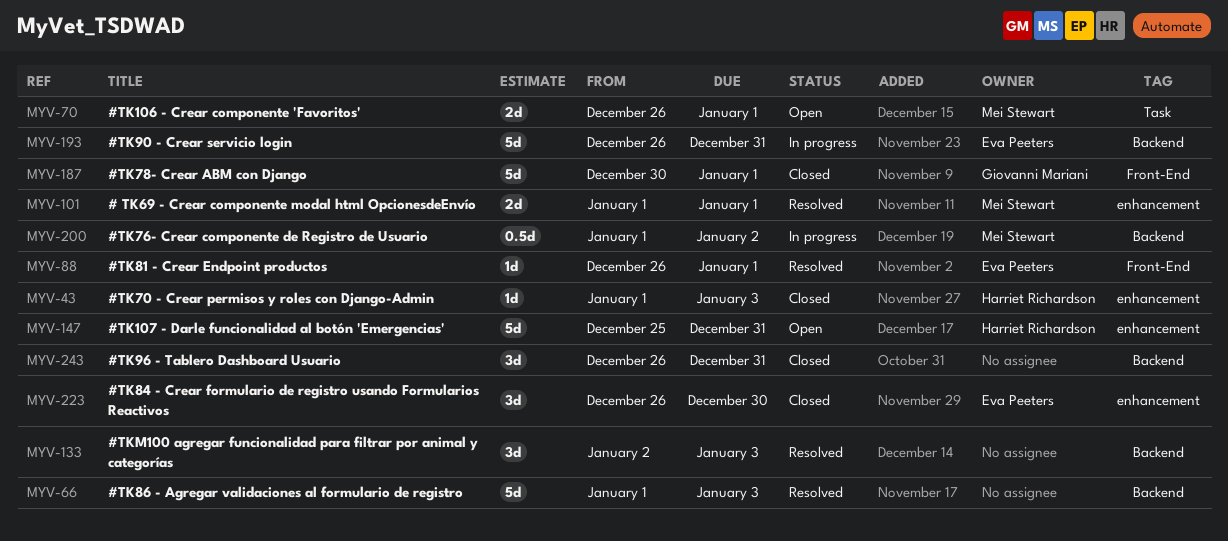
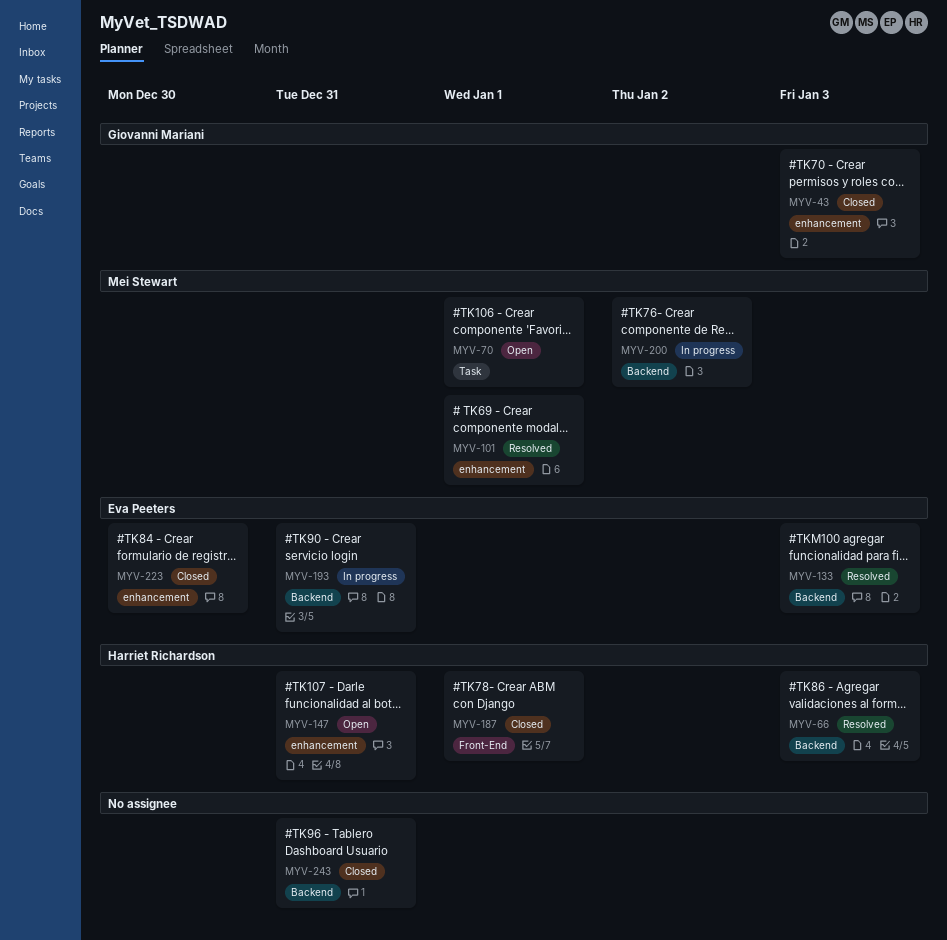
MYV-43, owner: Harriet Richardson -> Giovanni Mariani
MYV-66, owner: none -> Harriet Richardson
MYV-88: present -> none
MYV-133, owner: none -> Eva Peeters
MYV-187, owner: Giovanni Mariani -> Harriet Richardson

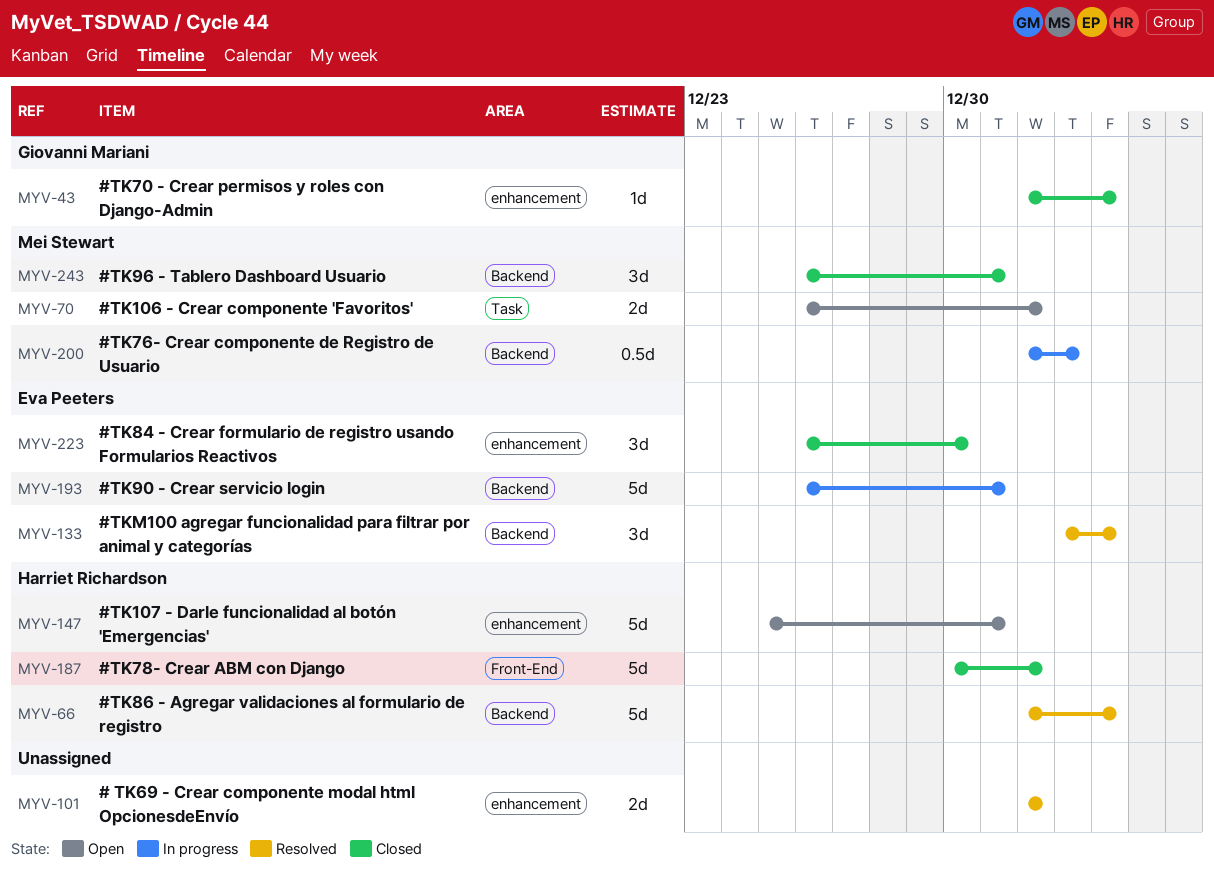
MYV-101, owner: Mei Stewart -> none
MYV-243, owner: none -> Mei Stewart

